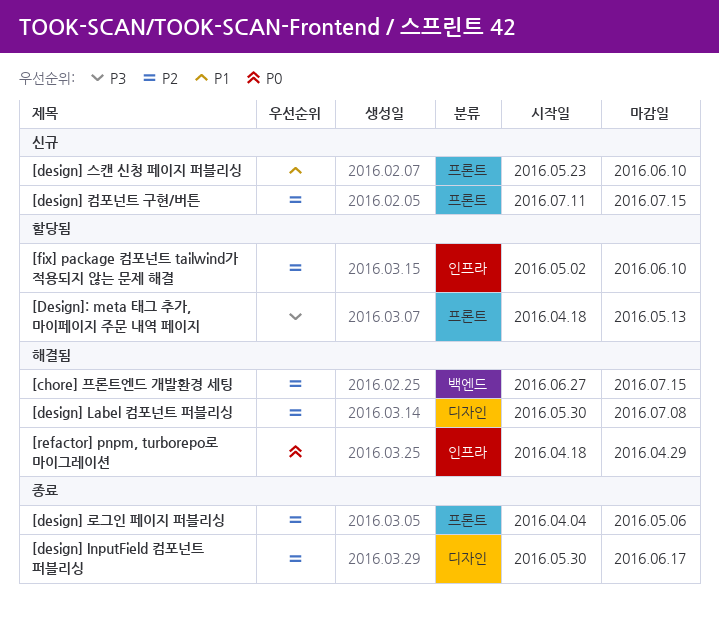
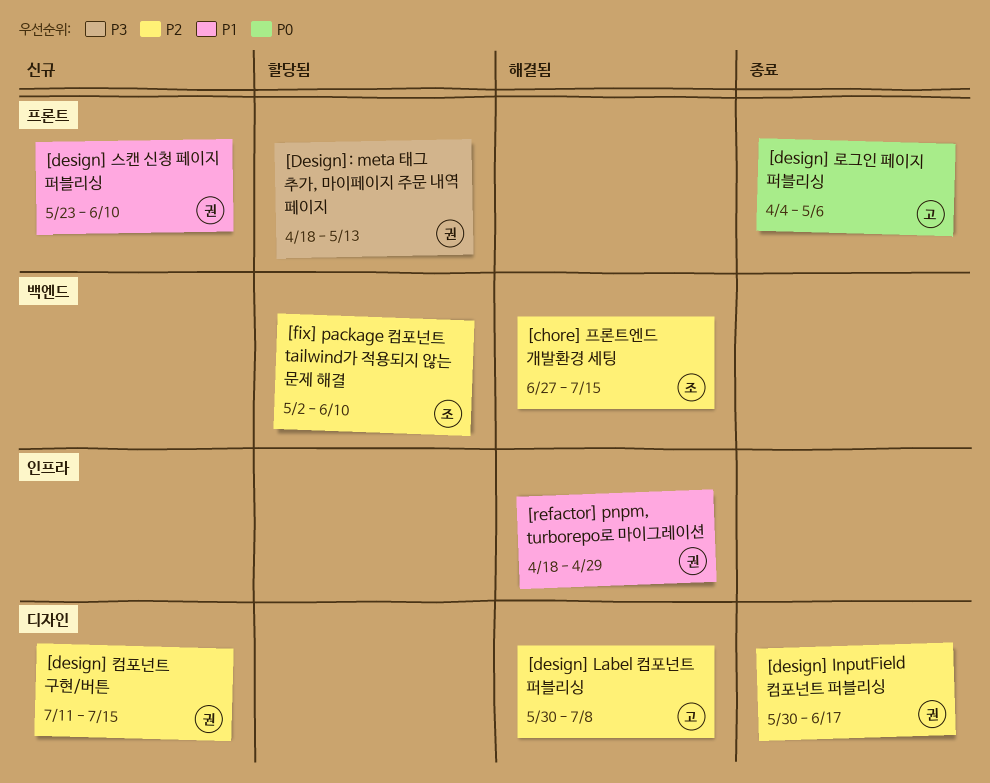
[design] 로그인 페이지 퍼블리싱, priority: P2 -> P0
[design] 컴포넌트 구현/버튼, label: 프론트 -> 디자인
[fix] package 컴포넌트 tailwind가 적용되지 않는 문제 해결, label: 인프라 -> 백엔드
[refactor] pnpm, turborepo로 마이그레이션, priority: P0 -> P1

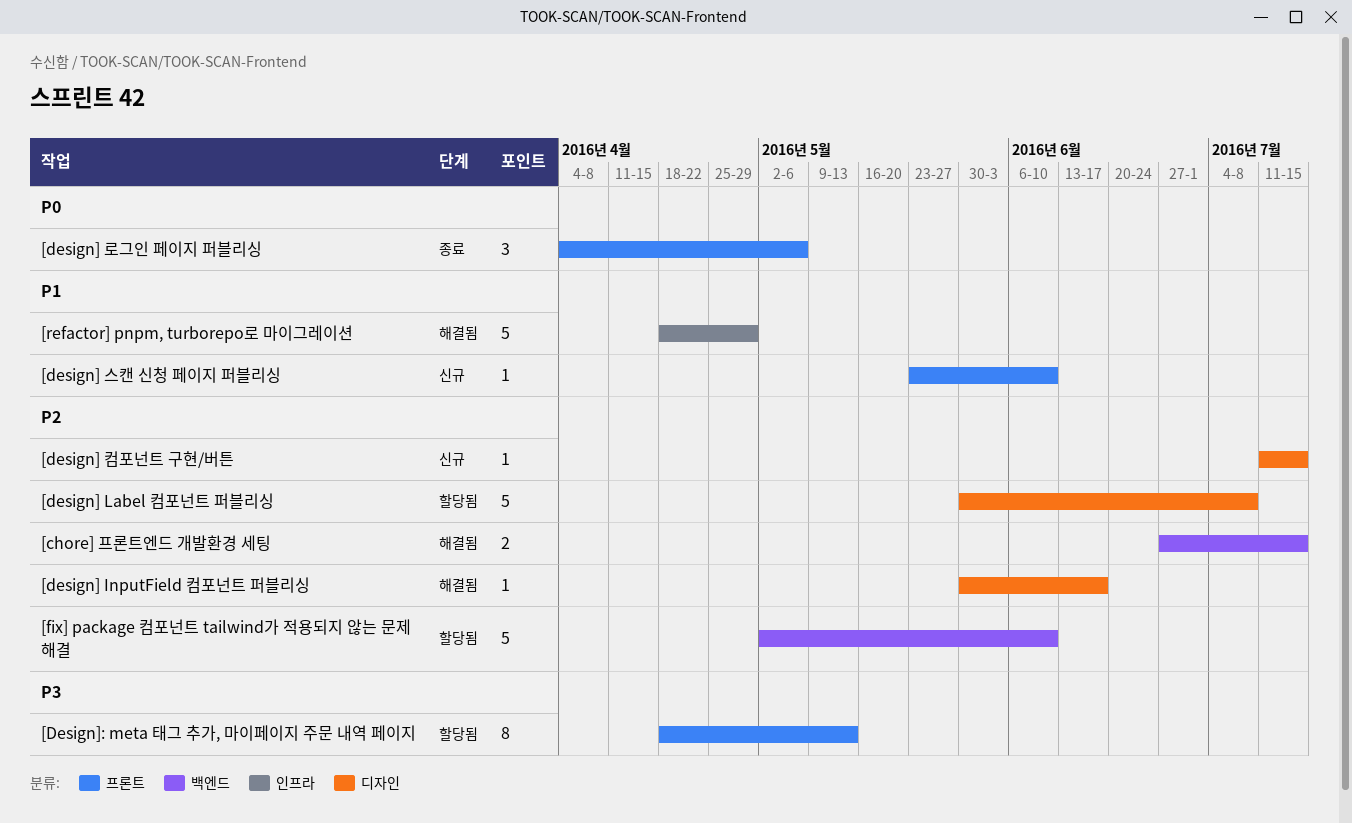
[design] InputField 컴포넌트 퍼블리싱, status: 종료 -> 해결됨
[design] Label 컴포넌트 퍼블리싱, status: 해결됨 -> 할당됨

